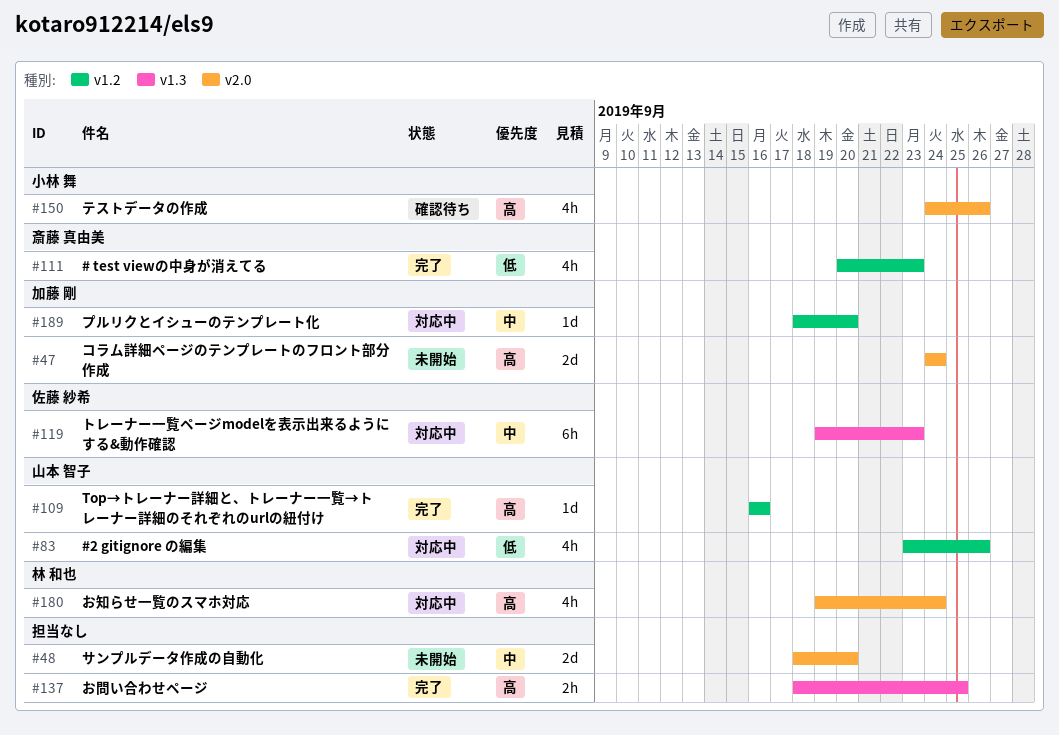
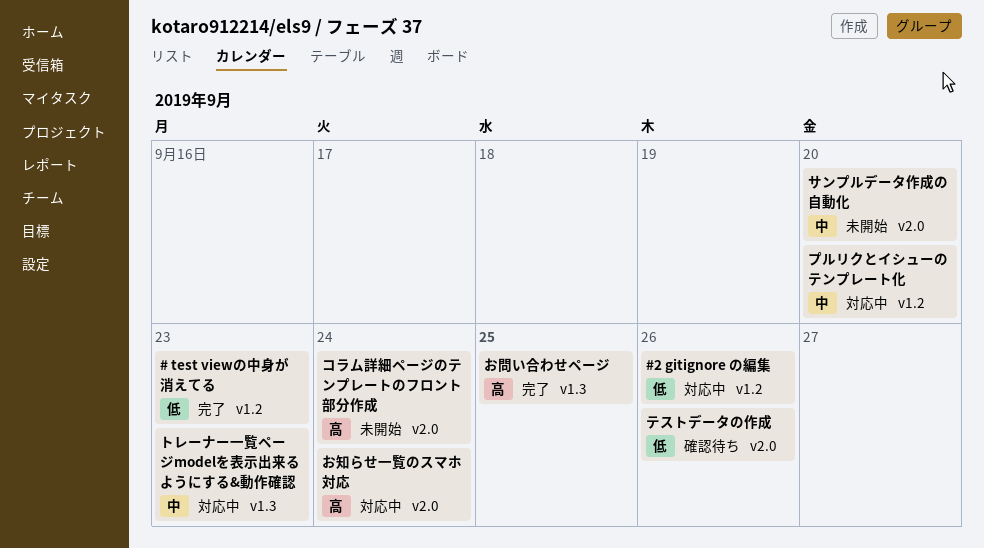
Top→トレーナー詳細と、トレーナー一覧→トレーナー詳細のそれぞれのurlの紐付け: present -> none
テストデータの作成, priority: 高 -> 低

